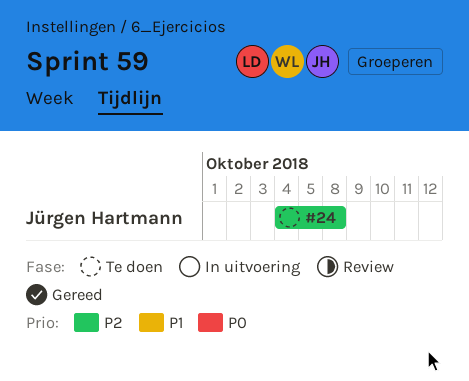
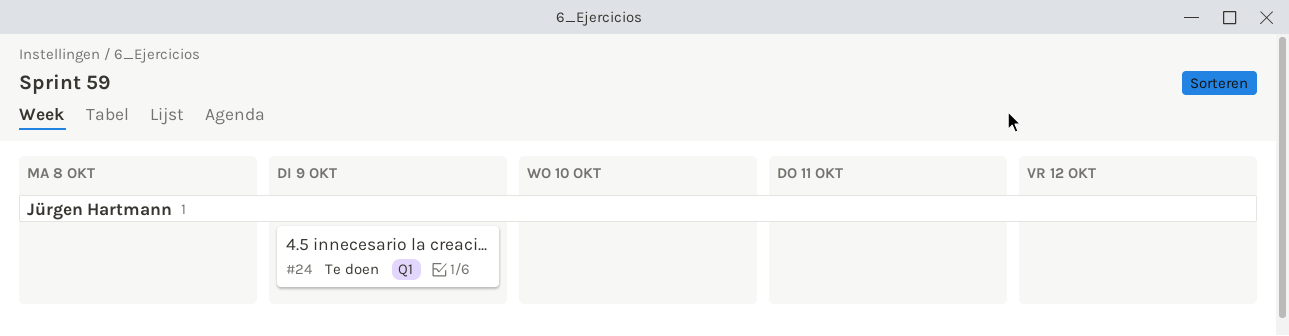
#24, due: Oct 8 -> Oct 9

